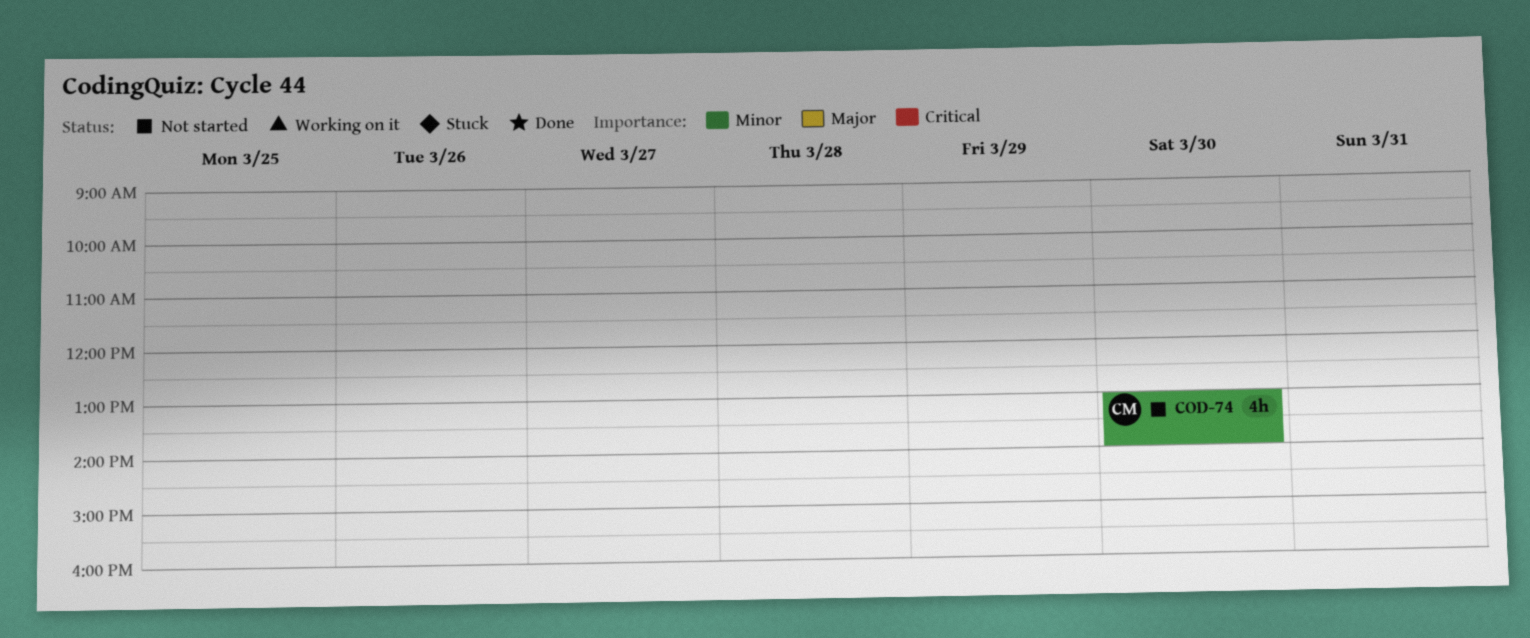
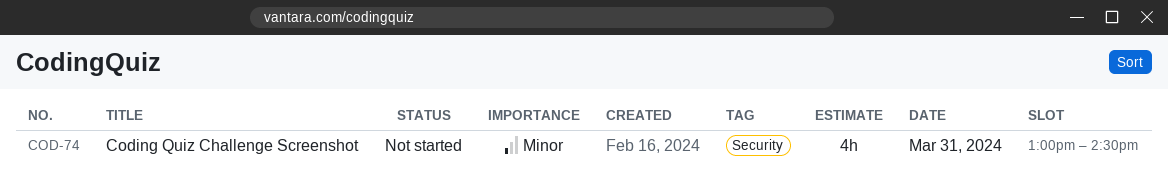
COD-74, day: Mar 30 -> Mar 31
COD-74, ends: 14:00 -> 14:30

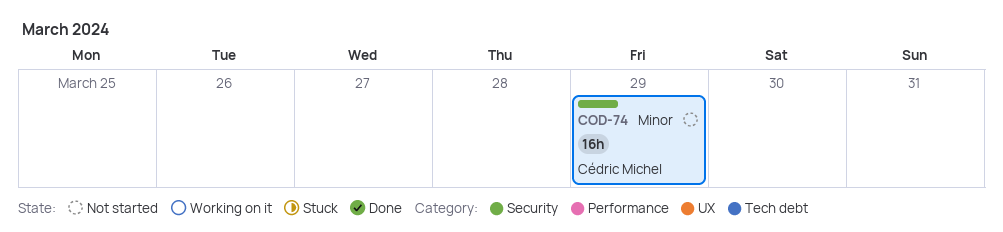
COD-74, estimate: 4h -> 16h
COD-74, day: Mar 31 -> Mar 29

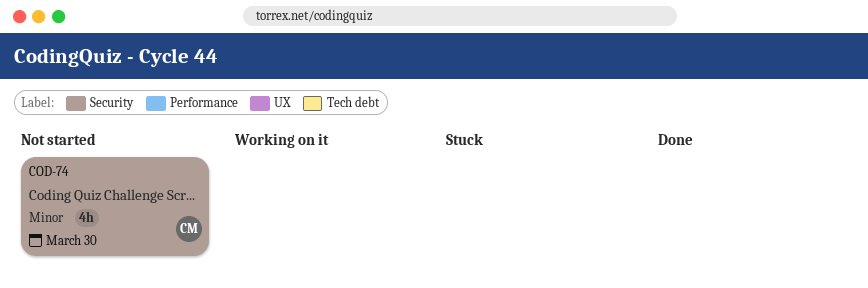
COD-74, estimate: 16h -> 4h
COD-74, day: Mar 29 -> Mar 30

